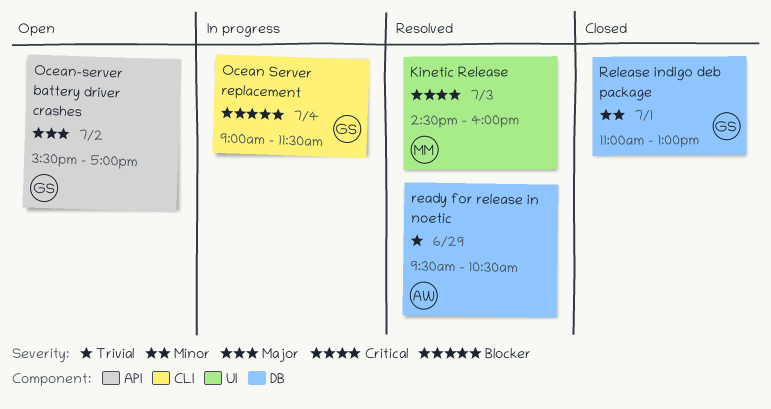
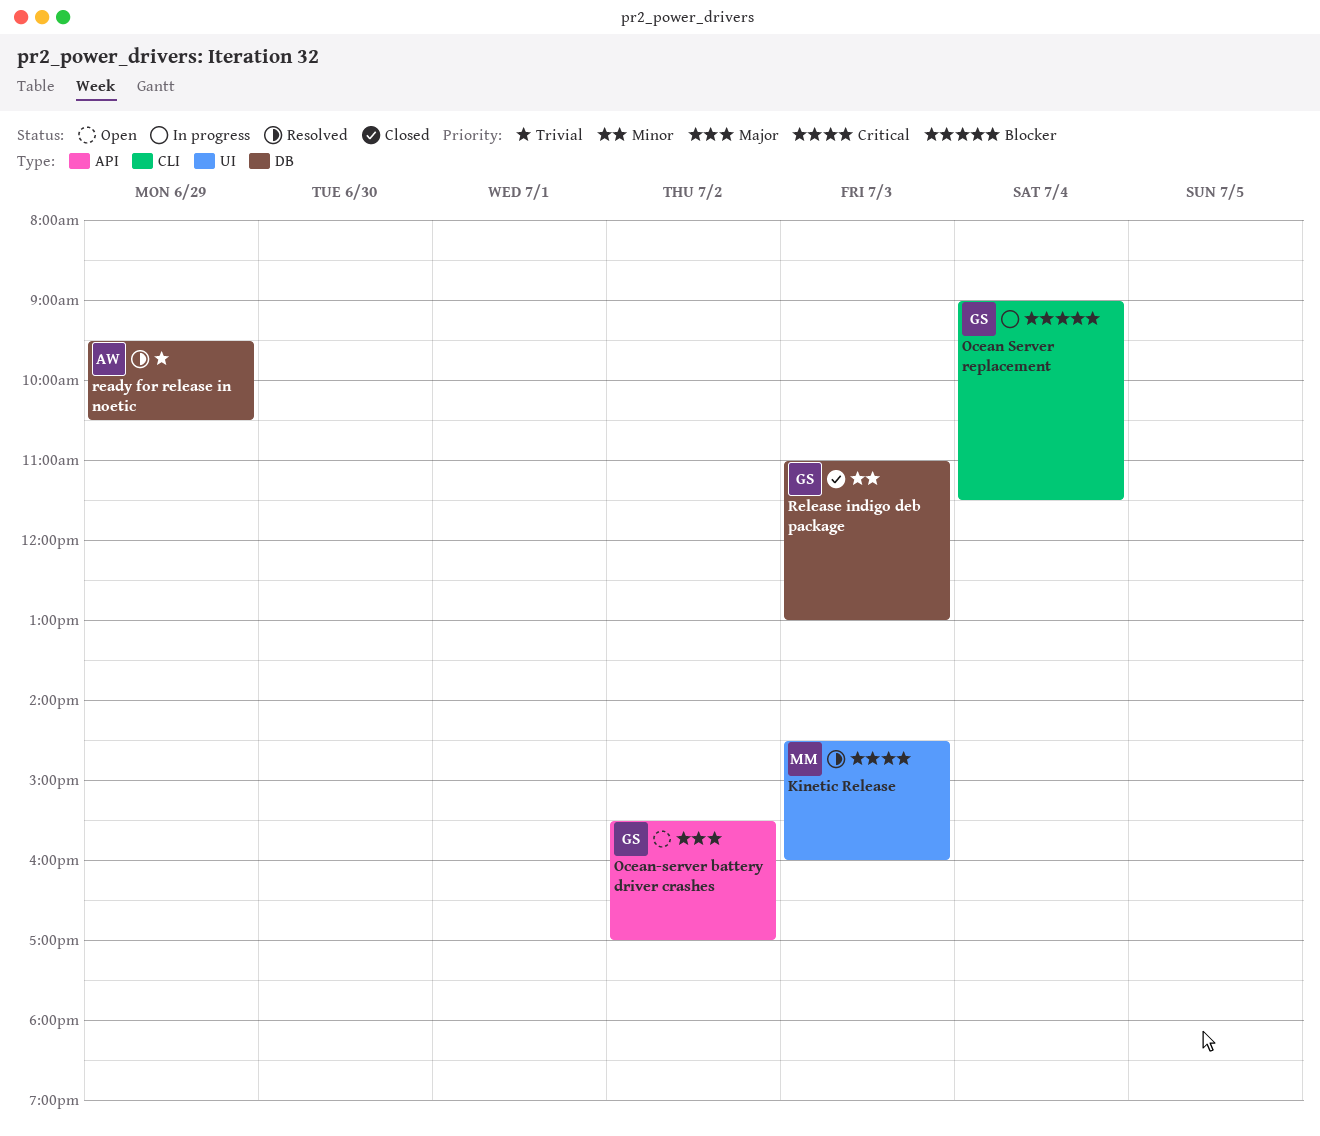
Release indigo deb package, day: Jul 1 -> Jul 3

